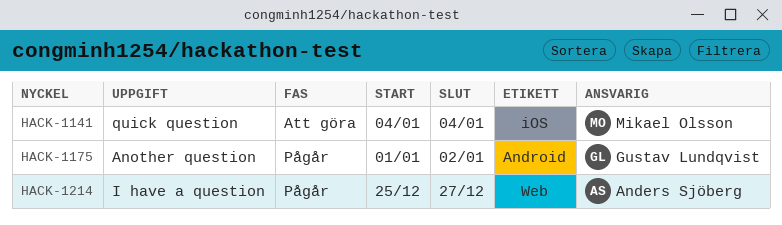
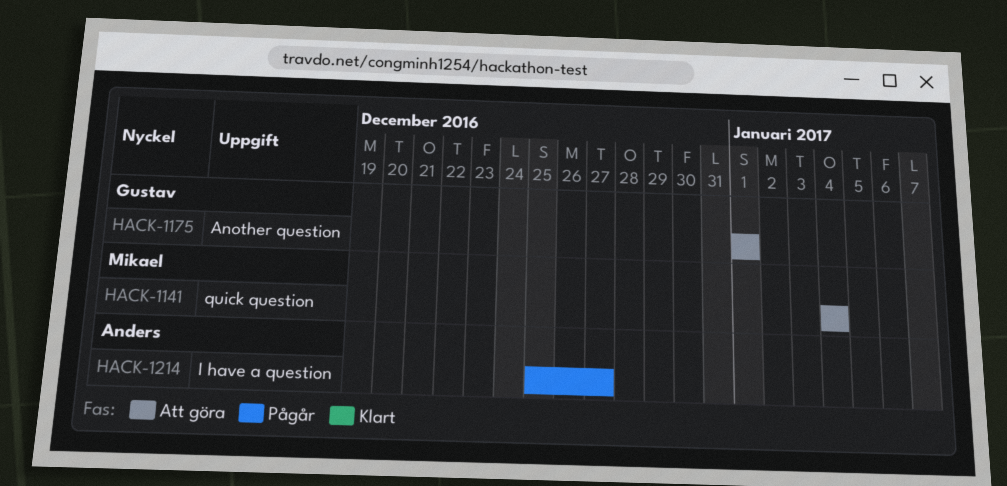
HACK-1175, status: Pågår -> Att göra
HACK-1175, due: Jan 2 -> Jan 1

